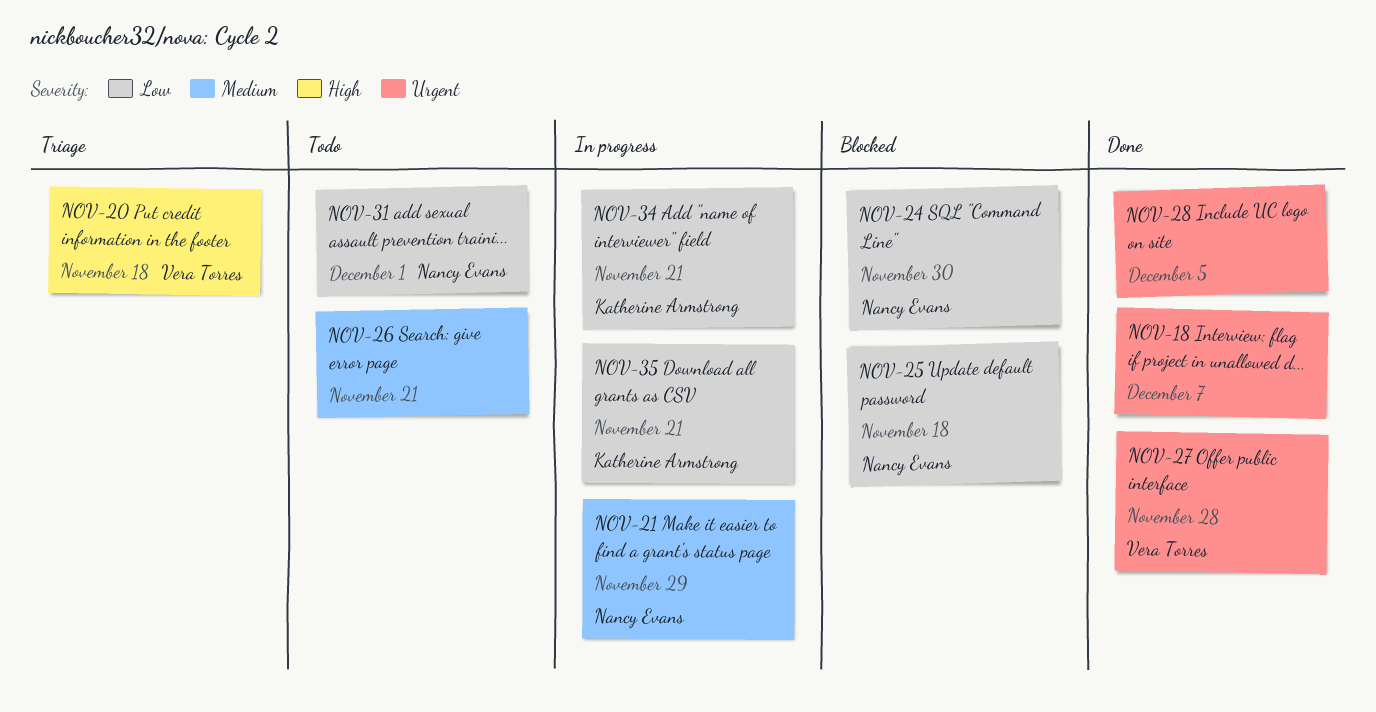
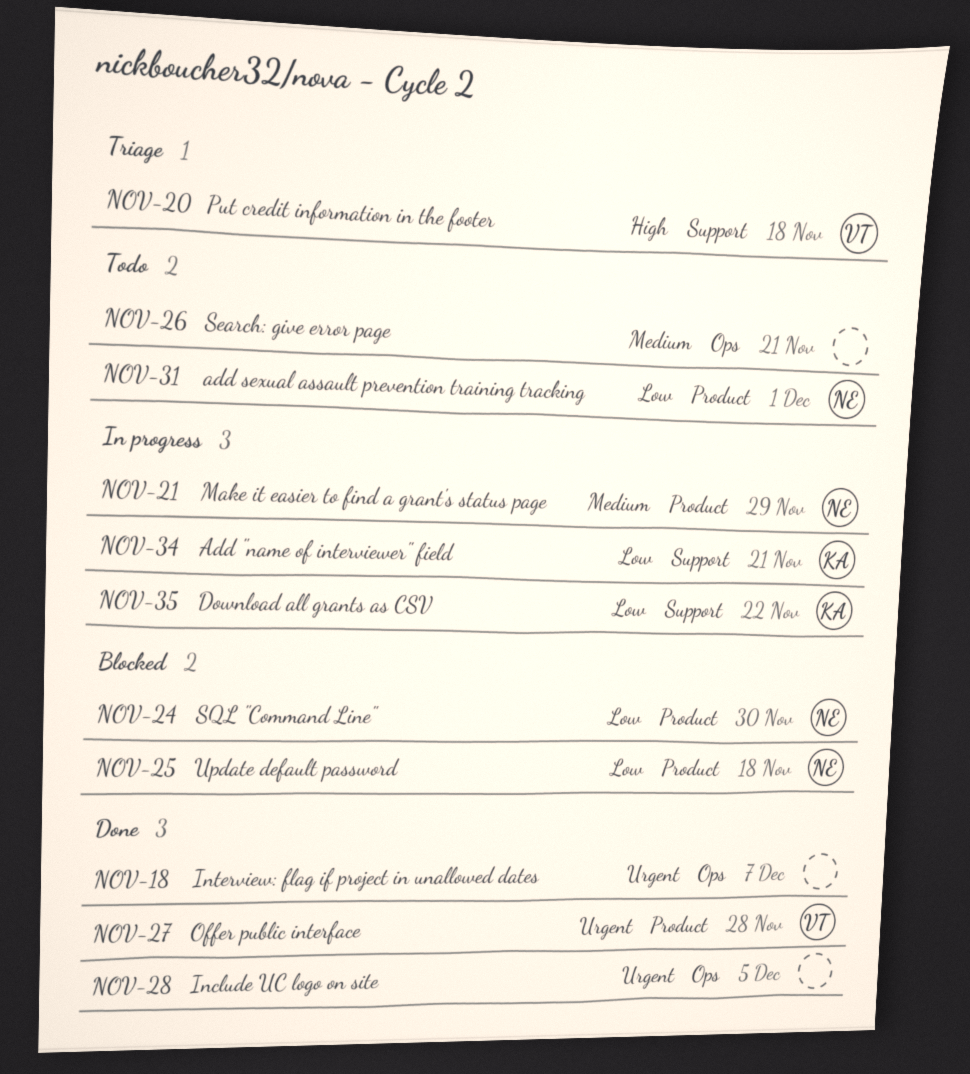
NOV-35, due: Nov 21 -> Nov 22

